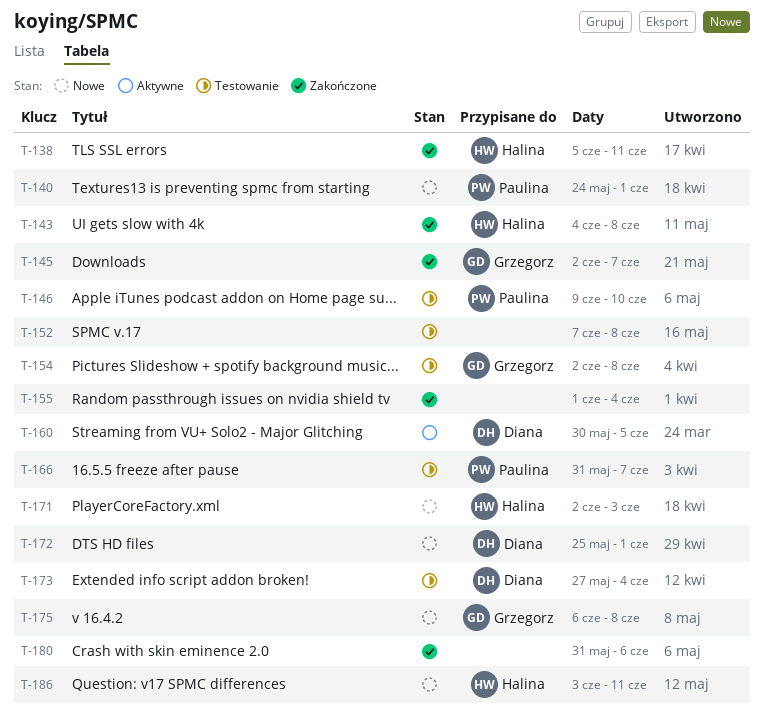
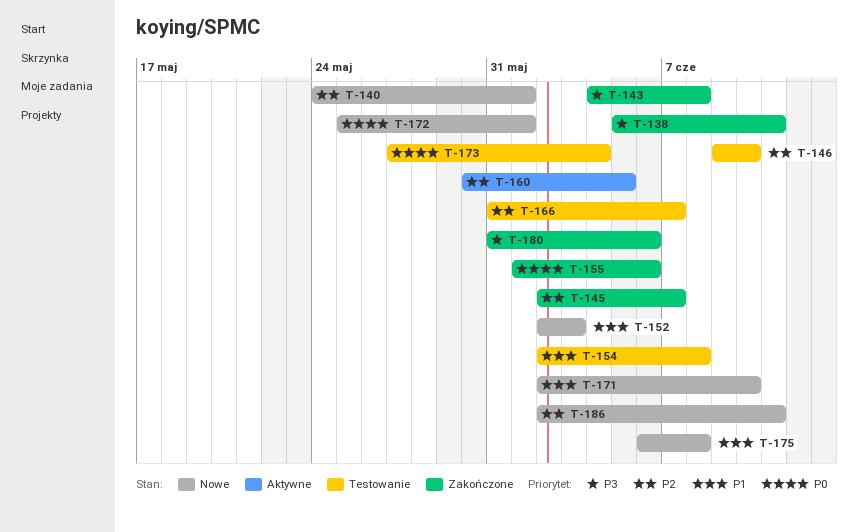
T-152, status: Testowanie -> Nowe
T-152, start: Jun 7 -> Jun 2
T-152, due: Jun 8 -> Jun 3
T-155, due: Jun 4 -> Jun 6
T-171, due: Jun 3 -> Jun 10
T-186, start: Jun 3 -> Jun 2

